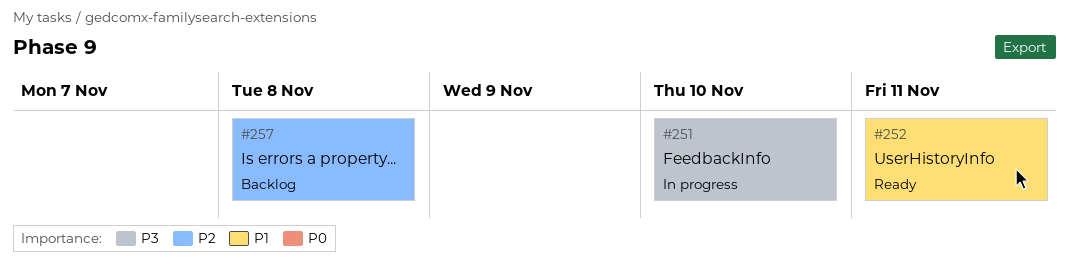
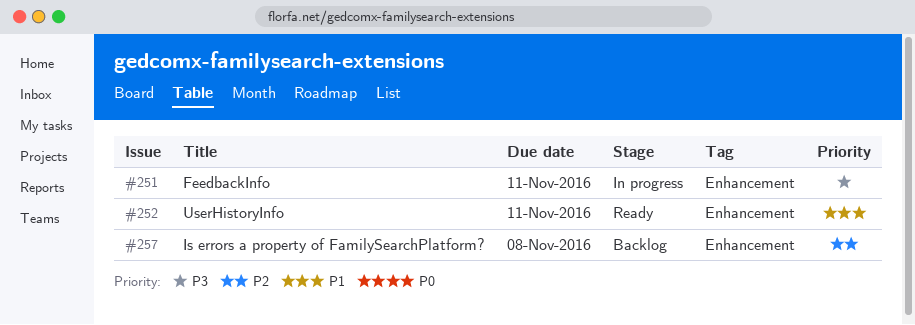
#251, due: Nov 10 -> Nov 11

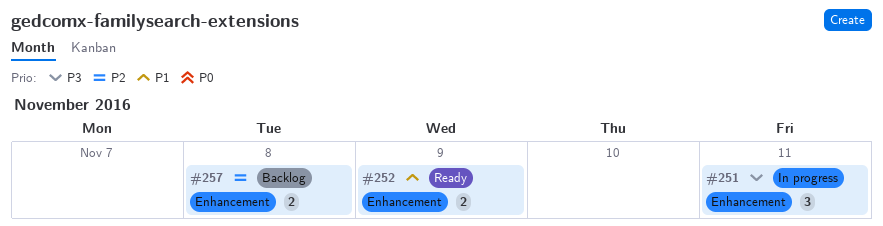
#252, due: Nov 11 -> Nov 9

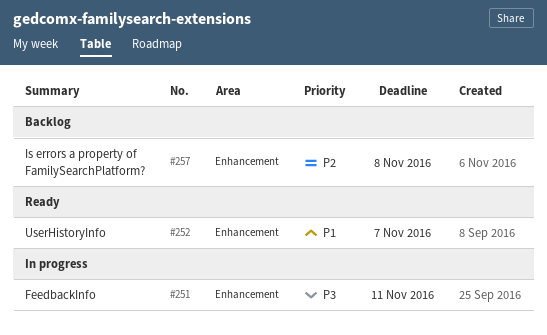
#252, due: Nov 9 -> Nov 7

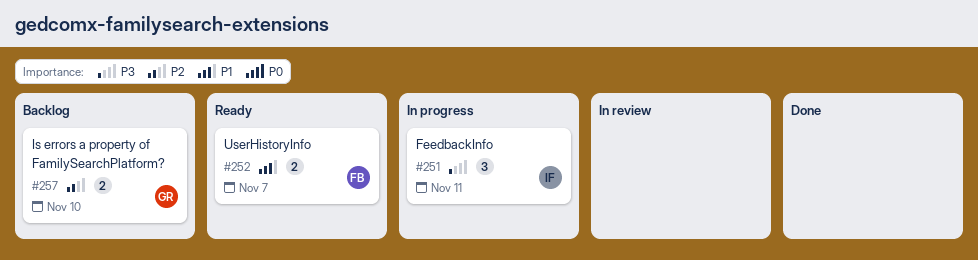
#257, due: Nov 8 -> Nov 10

